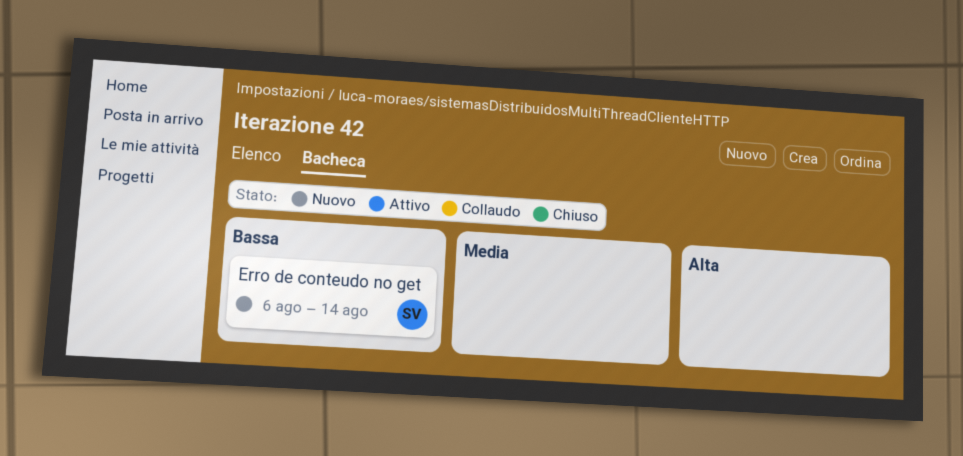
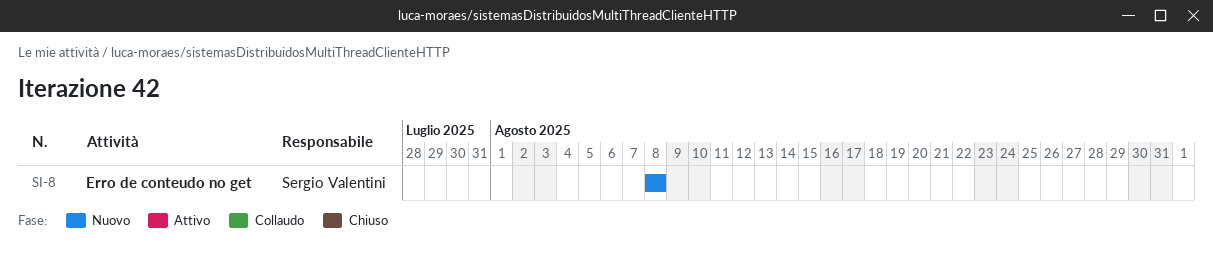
Erro de conteudo no get, start: Aug 6 -> Aug 8
Erro de conteudo no get, due: Aug 14 -> Aug 8

